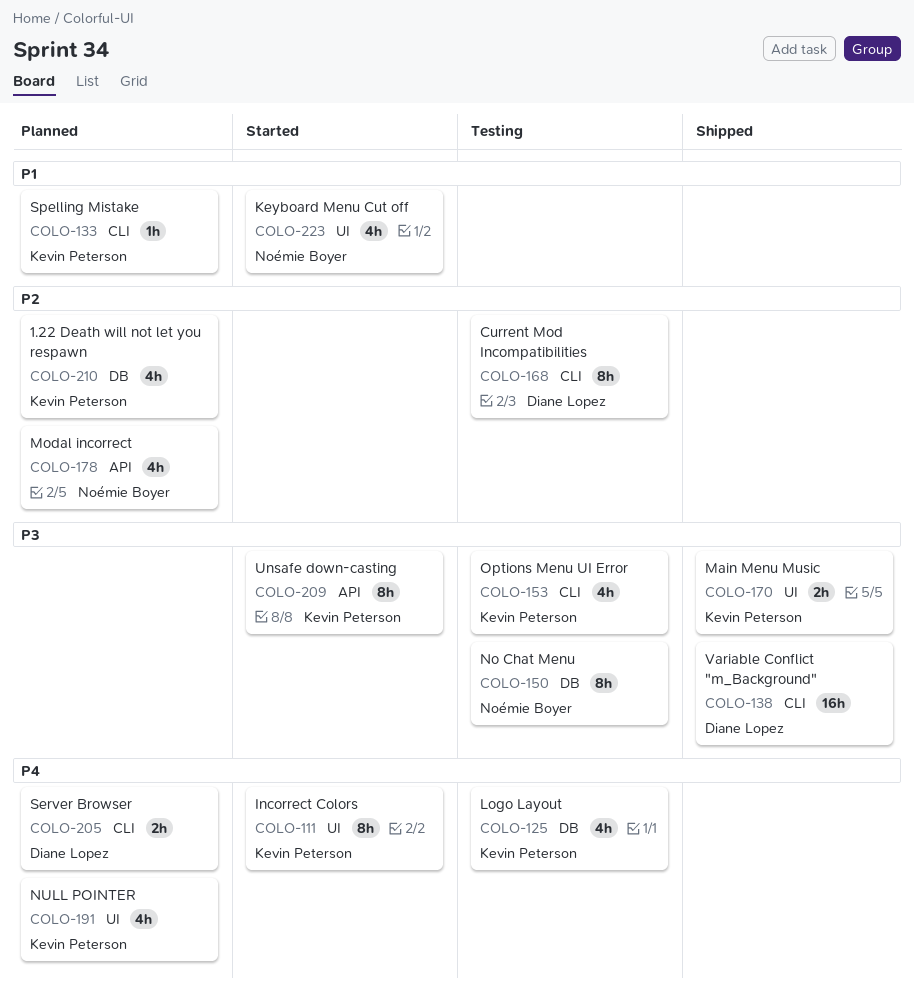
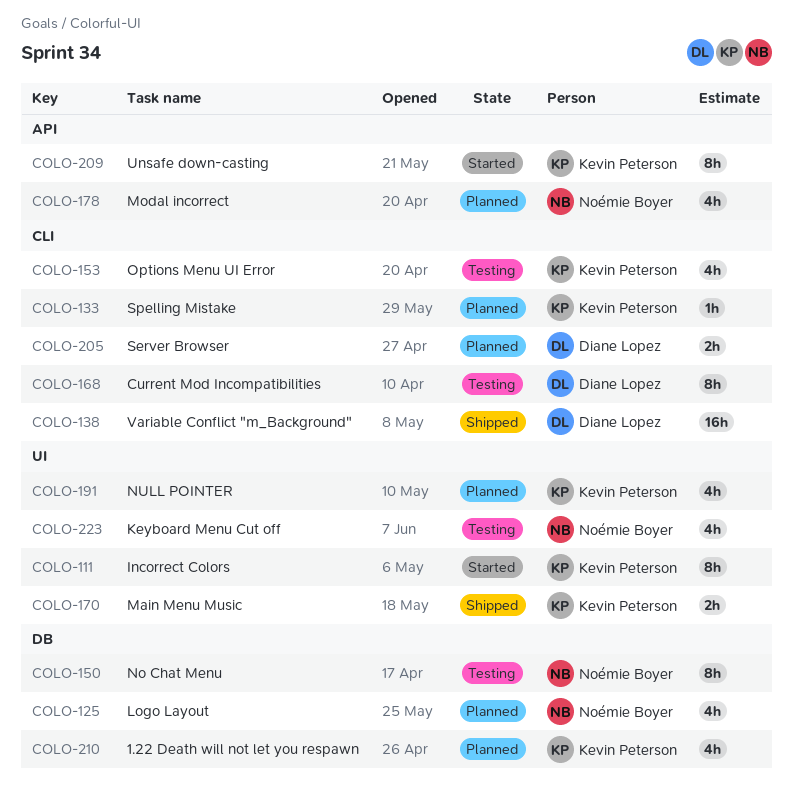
COLO-125, status: Testing -> Planned
COLO-125, owner: Kevin Peterson -> Noémie Boyer
COLO-223, status: Started -> Testing

